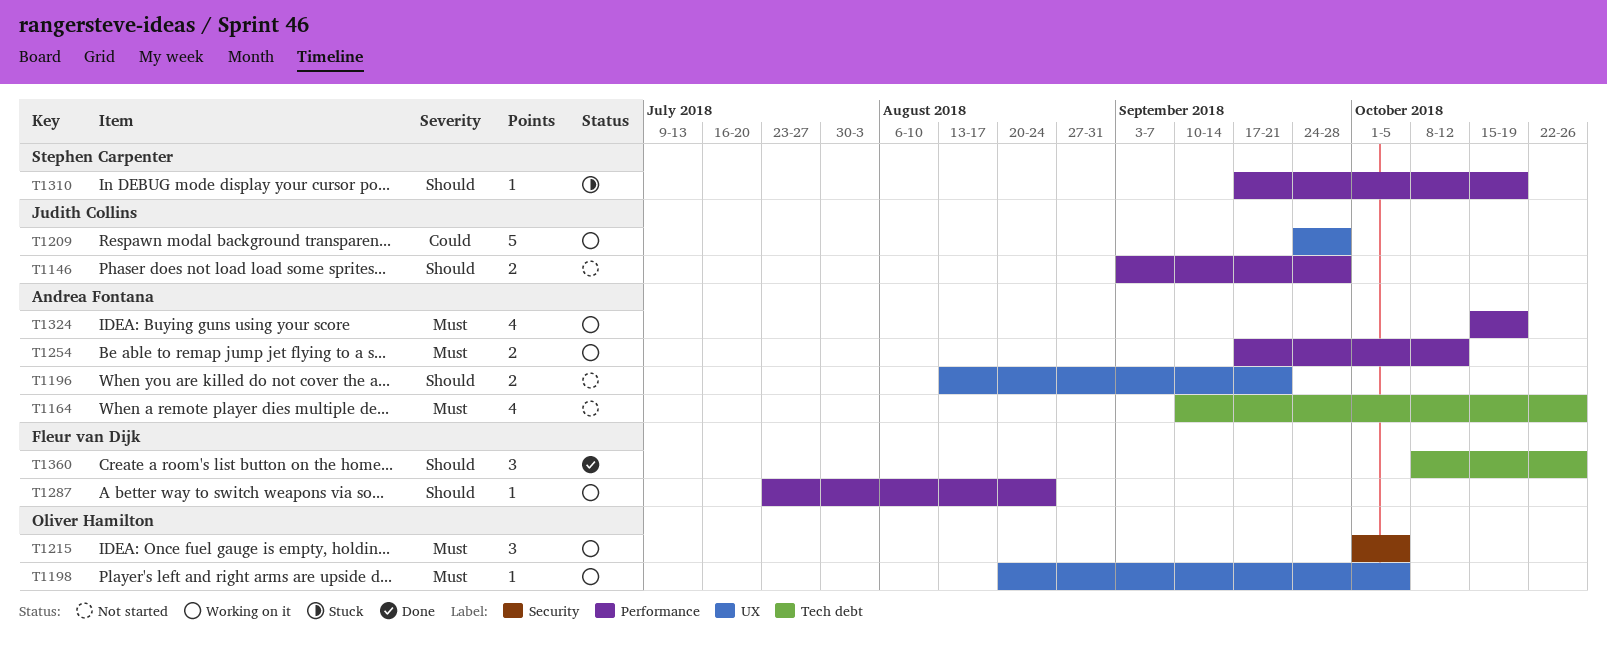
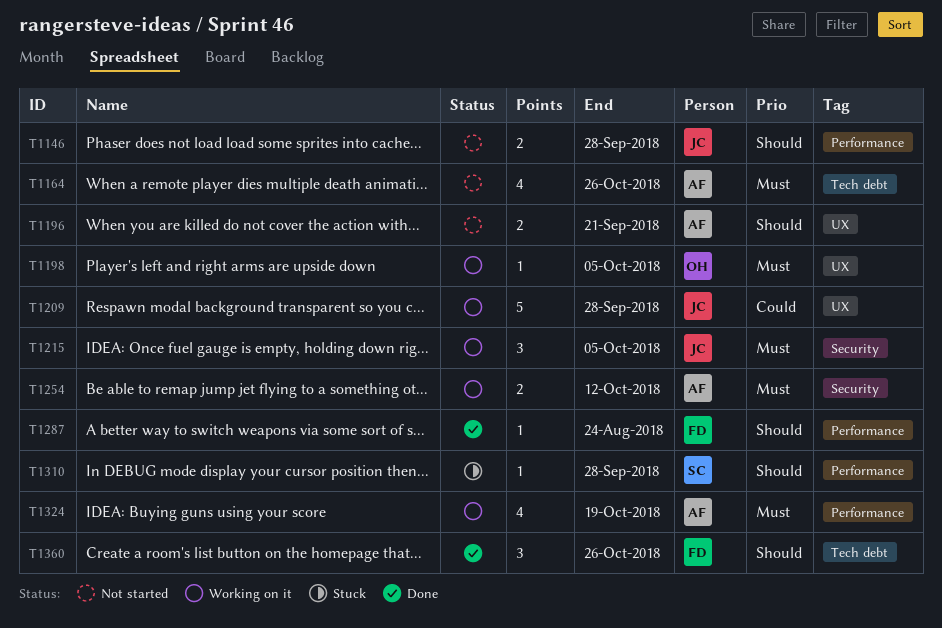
T1215, owner: Oliver Hamilton -> Judith Collins
T1254, label: Performance -> Security
T1287, status: Working on it -> Done
T1310, due: Oct 19 -> Sep 28

